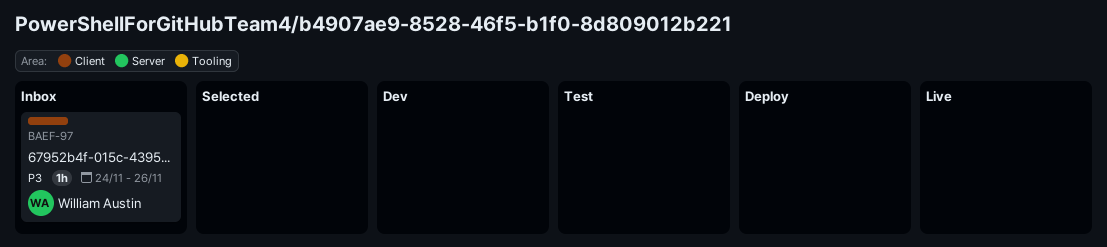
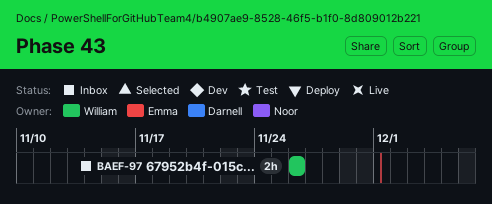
BAEF-97, estimate: 1h -> 2h
BAEF-97, start: Nov 24 -> Nov 26

